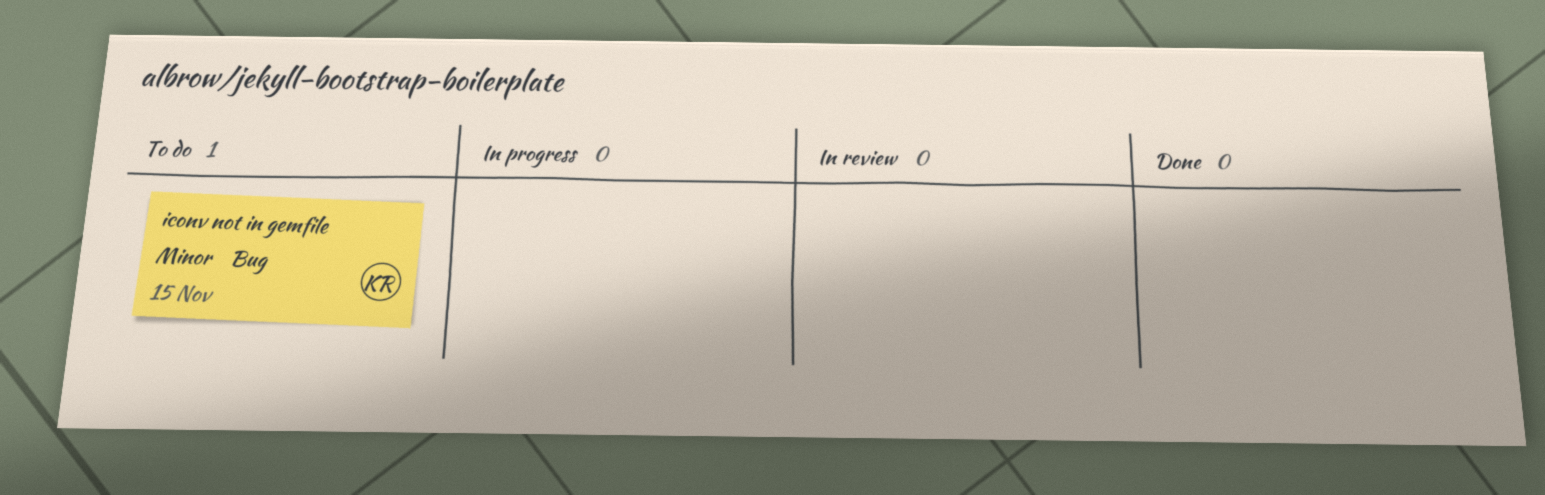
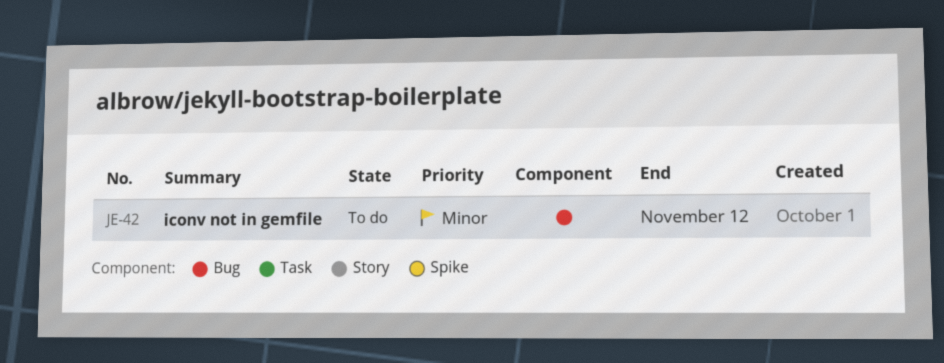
iconv not in gemfile, due: Nov 15 -> Nov 12

